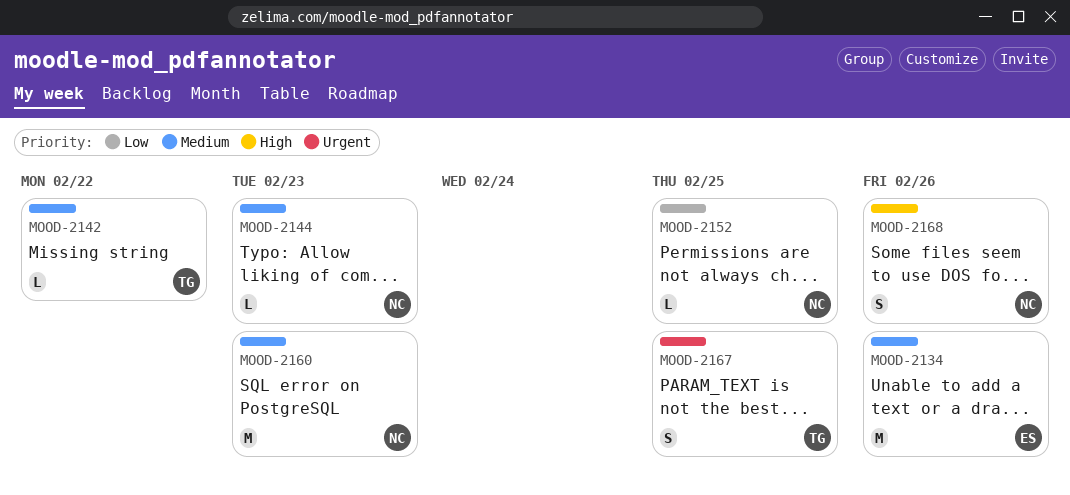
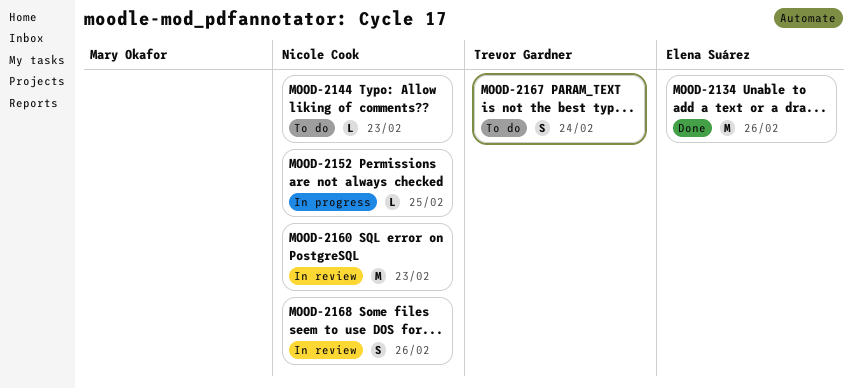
MOOD-2142: present -> none
MOOD-2167, due: Feb 25 -> Feb 24

